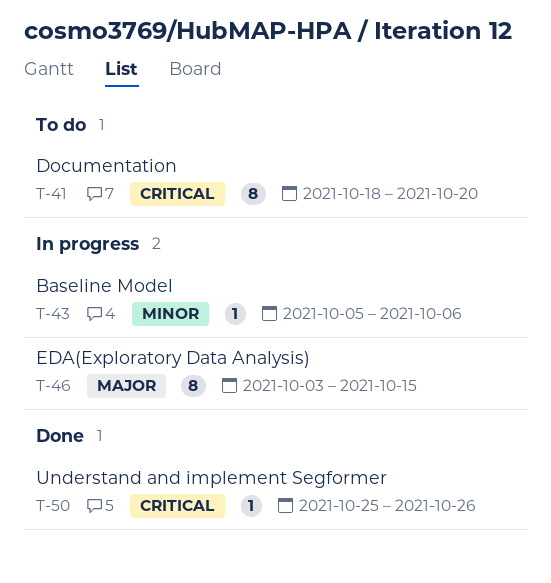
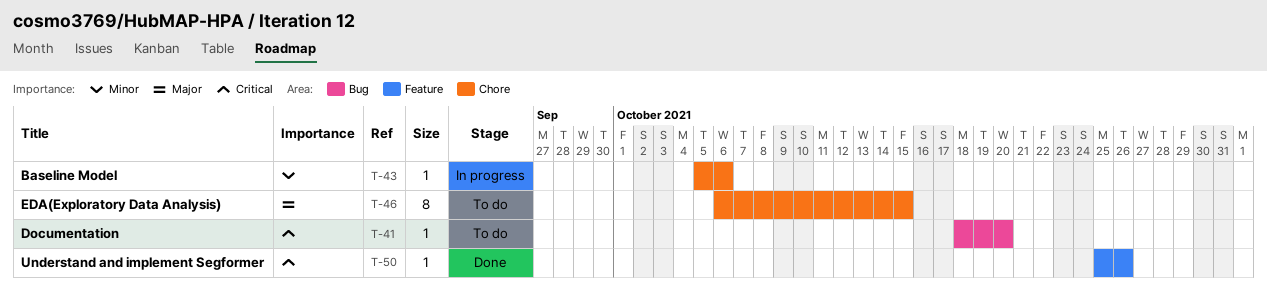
T-41, estimate: 8 -> 1
T-46, status: In progress -> To do
T-46, start: Oct 3 -> Oct 6

